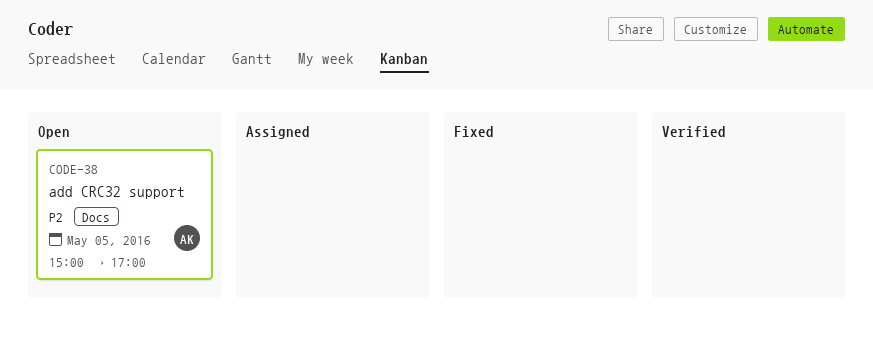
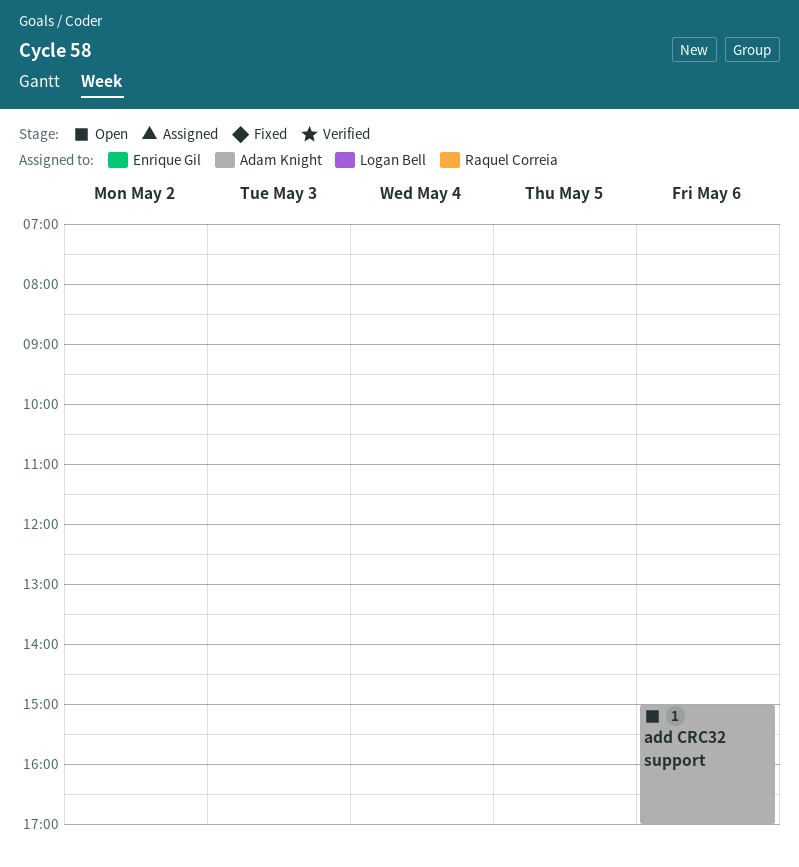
add CRC32 support, day: May 5 -> May 6

